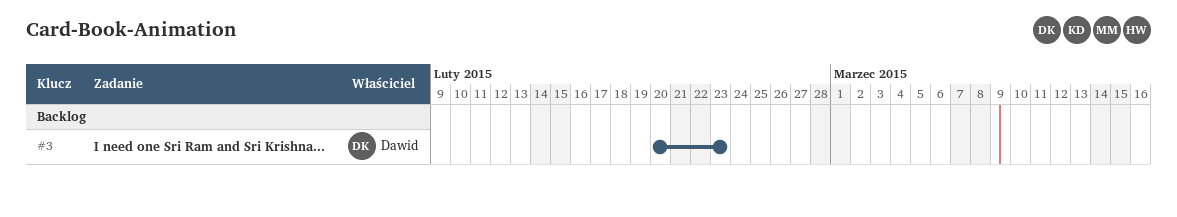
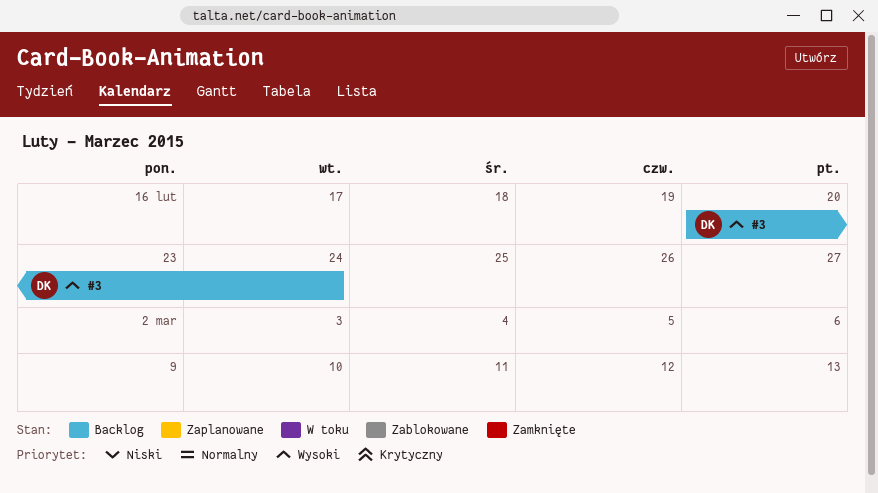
#3, due: Feb 23 -> Feb 24

